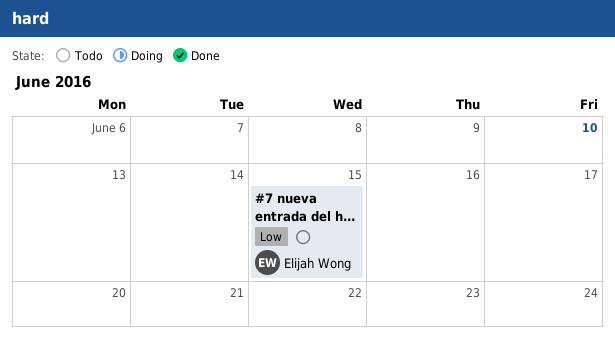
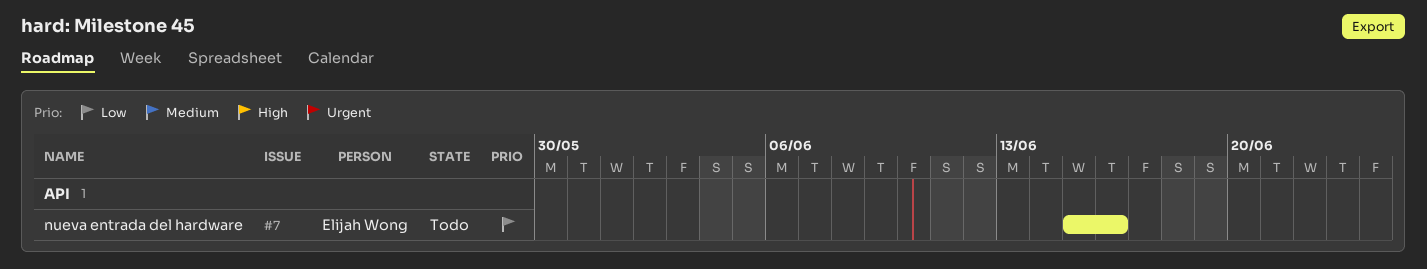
#7, due: Jun 15 -> Jun 16

